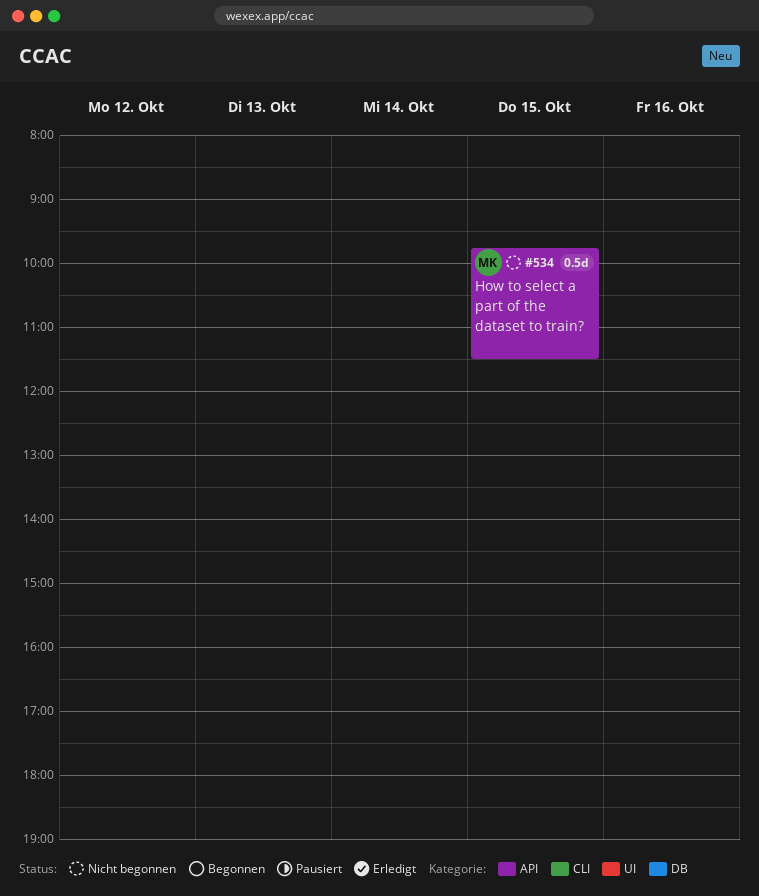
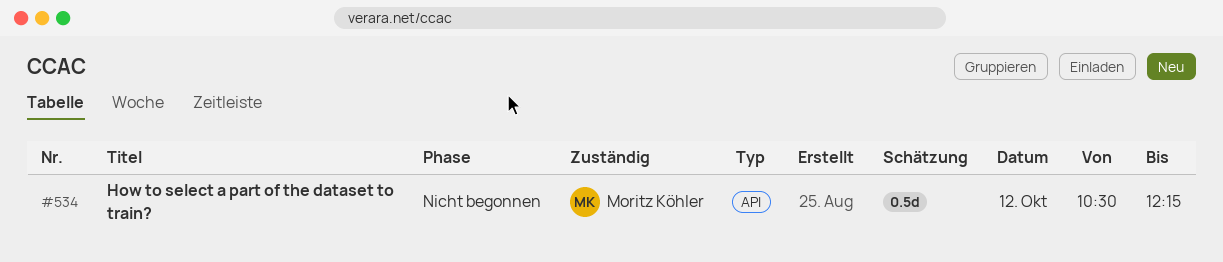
#534, day: Oct 15 -> Oct 12
#534, begins: 09:45 -> 10:30
#534, ends: 11:30 -> 12:15

